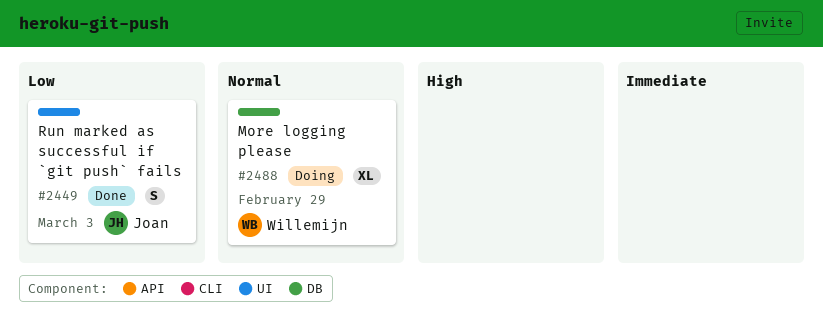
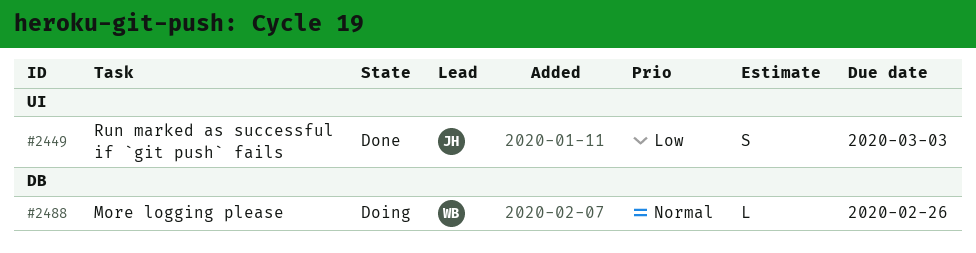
#2488, estimate: XL -> L
#2488, due: Feb 29 -> Feb 26

